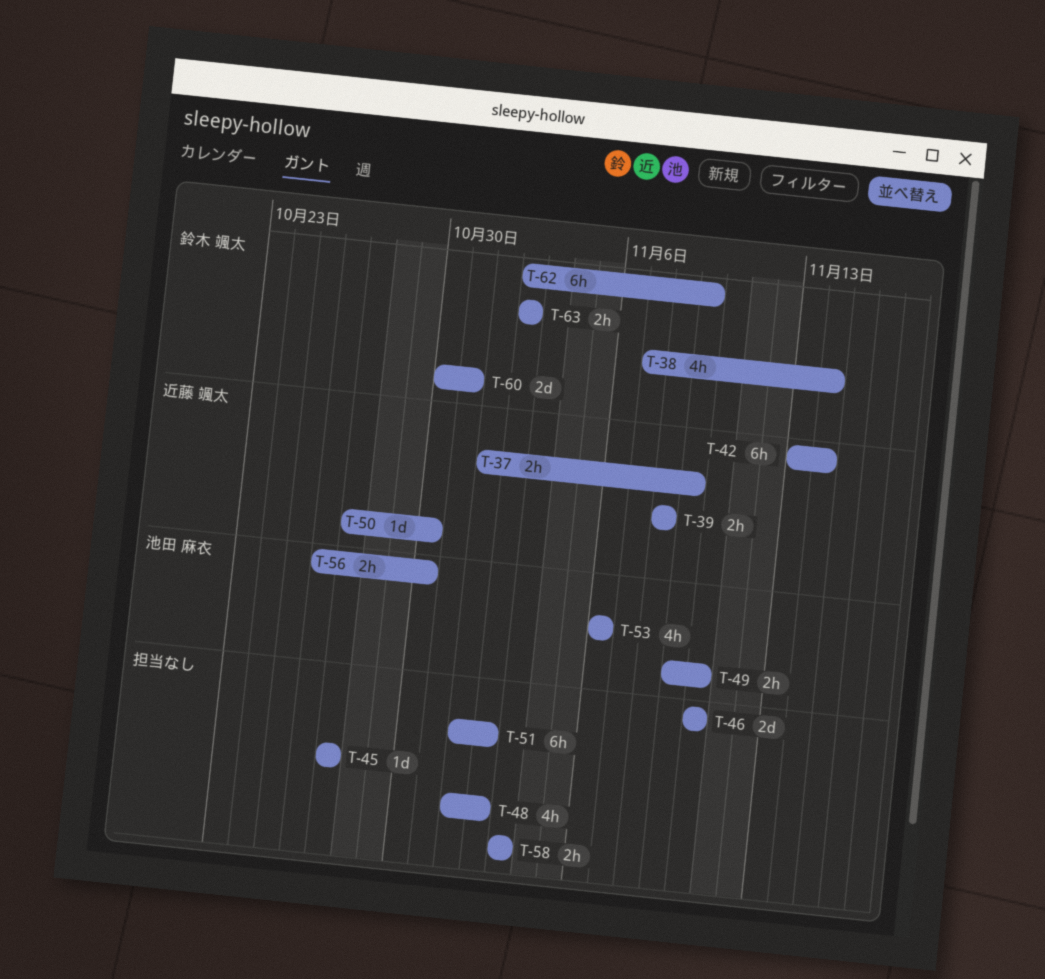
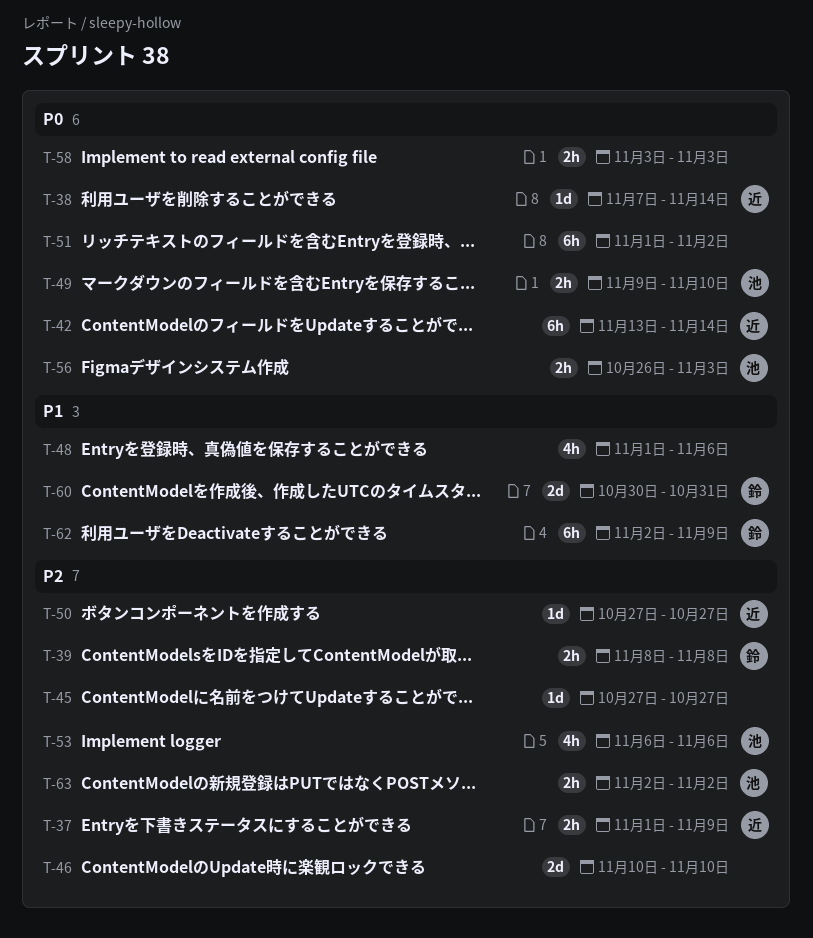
T-38, owner: 鈴木 颯太 -> 近藤 颯太
T-38, estimate: 4h -> 1d
T-39, owner: 近藤 颯太 -> 鈴木 颯太
T-48, due: Nov 2 -> Nov 6
T-50, due: Oct 30 -> Oct 27
T-56, due: Oct 30 -> Nov 3
T-63, owner: 鈴木 颯太 -> 池田 麻衣

